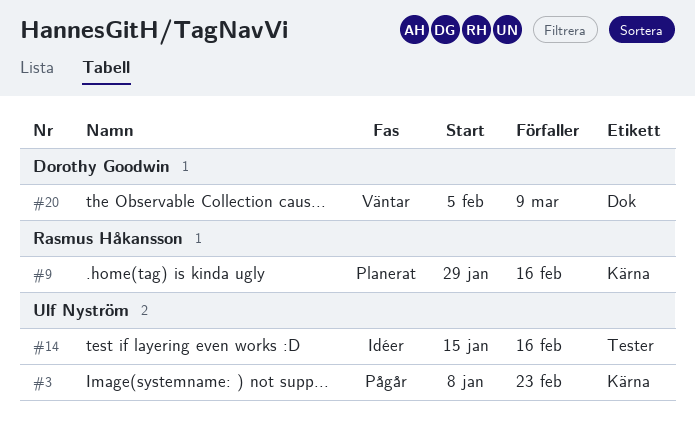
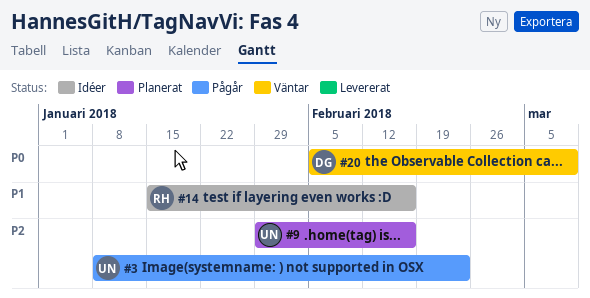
#9, owner: Rasmus Håkansson -> Ulf Nyström
#14, owner: Ulf Nyström -> Rasmus Håkansson

